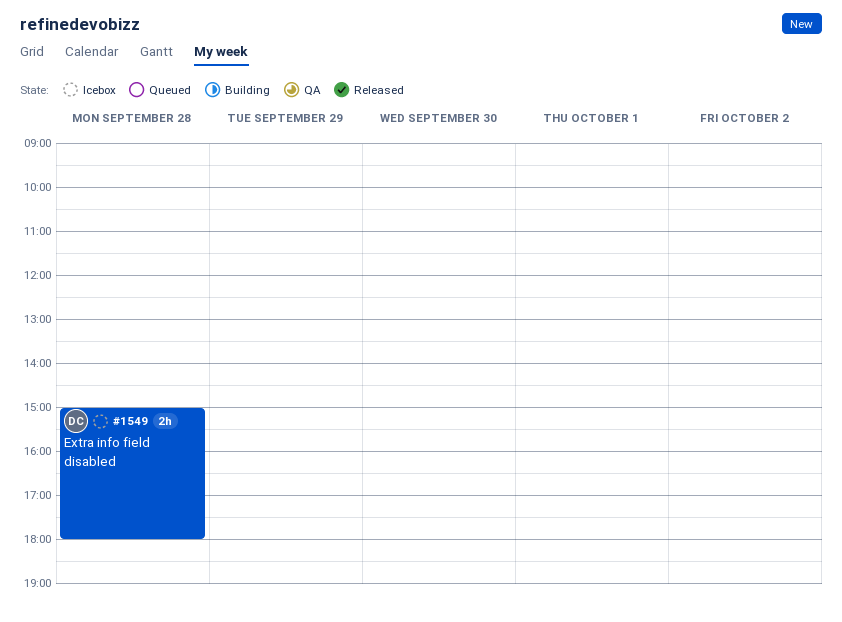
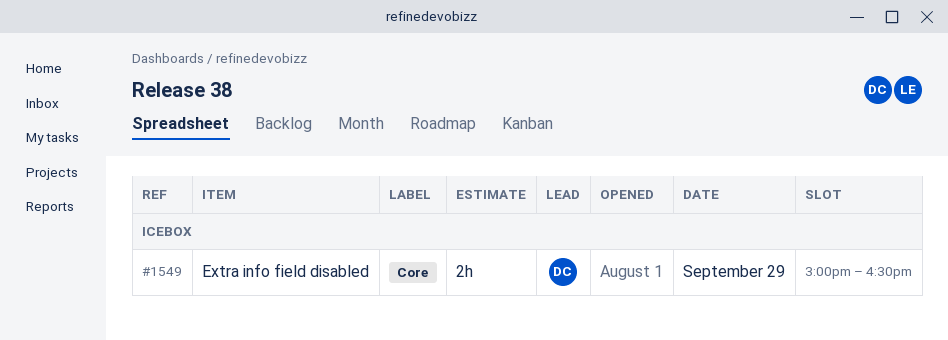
#1549, day: Sep 28 -> Sep 29
#1549, ends: 18:00 -> 16:30

